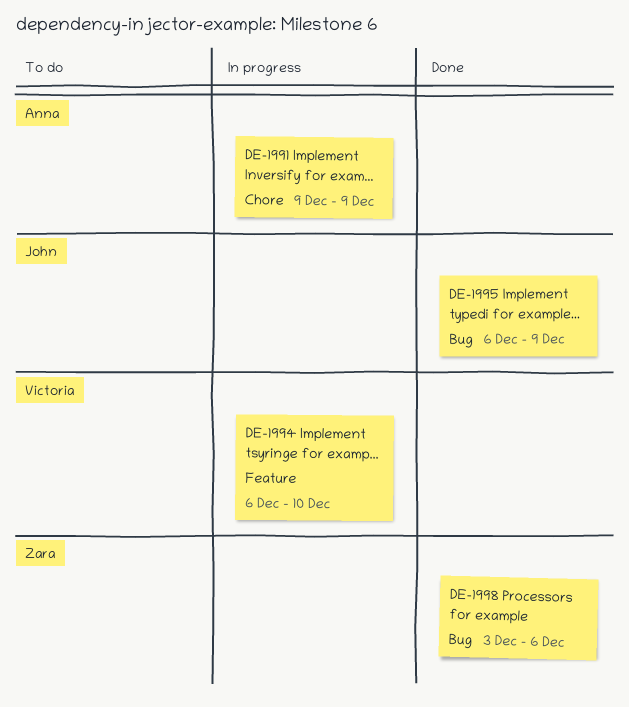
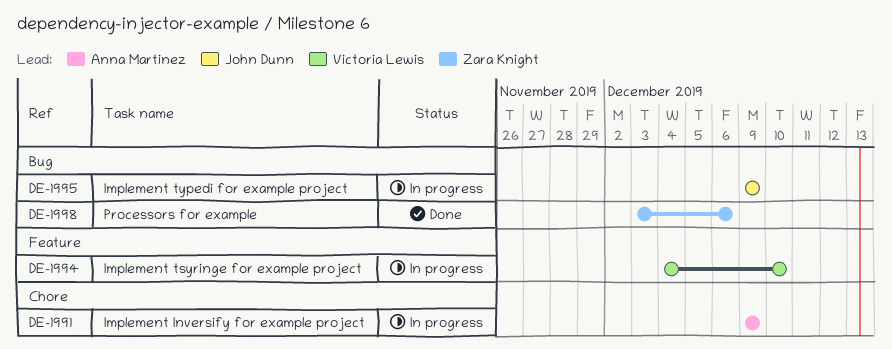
DE-1994, start: Dec 6 -> Dec 4
DE-1995, status: Done -> In progress
DE-1995, start: Dec 6 -> Dec 9

